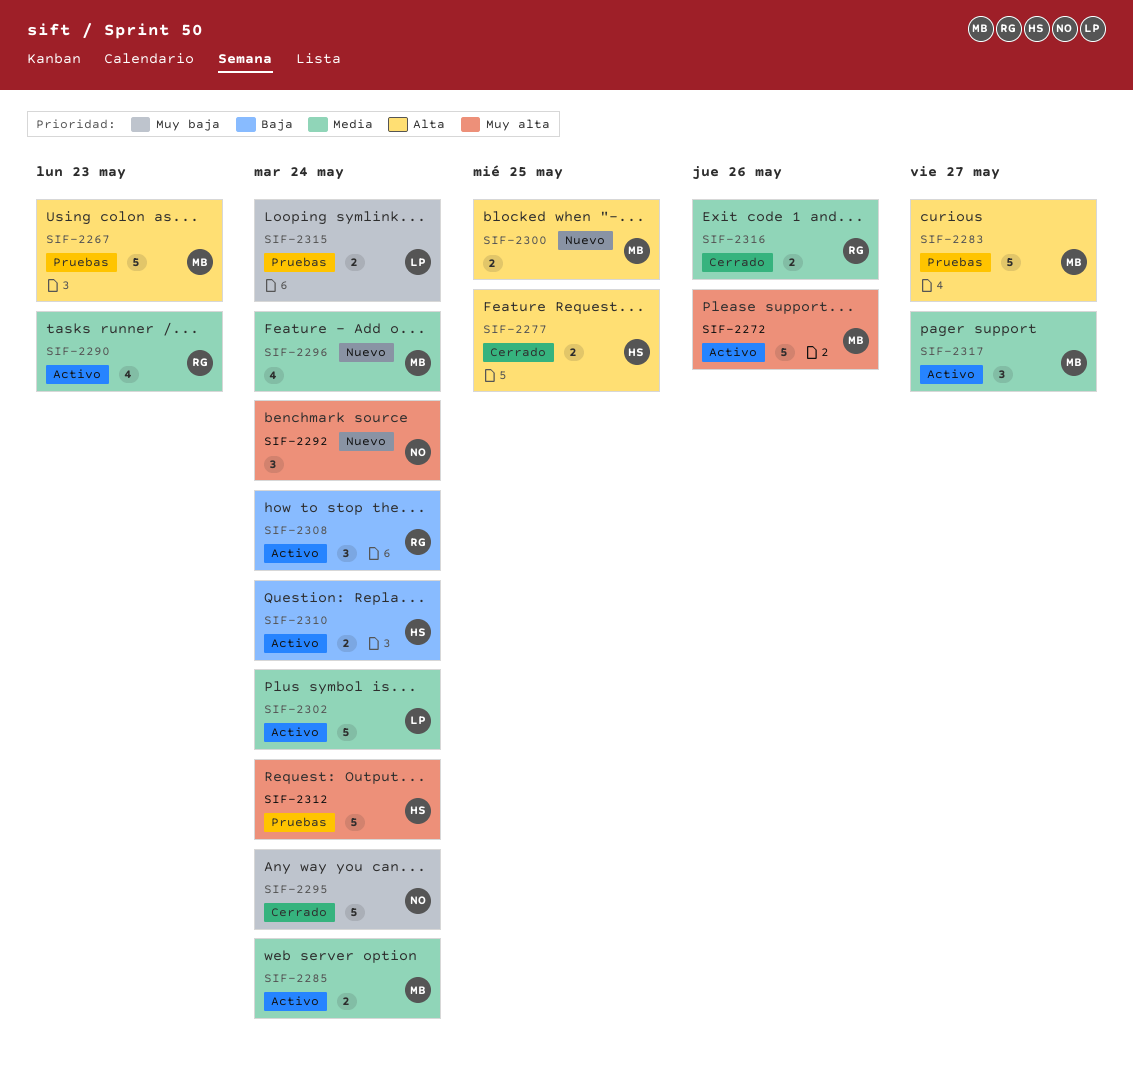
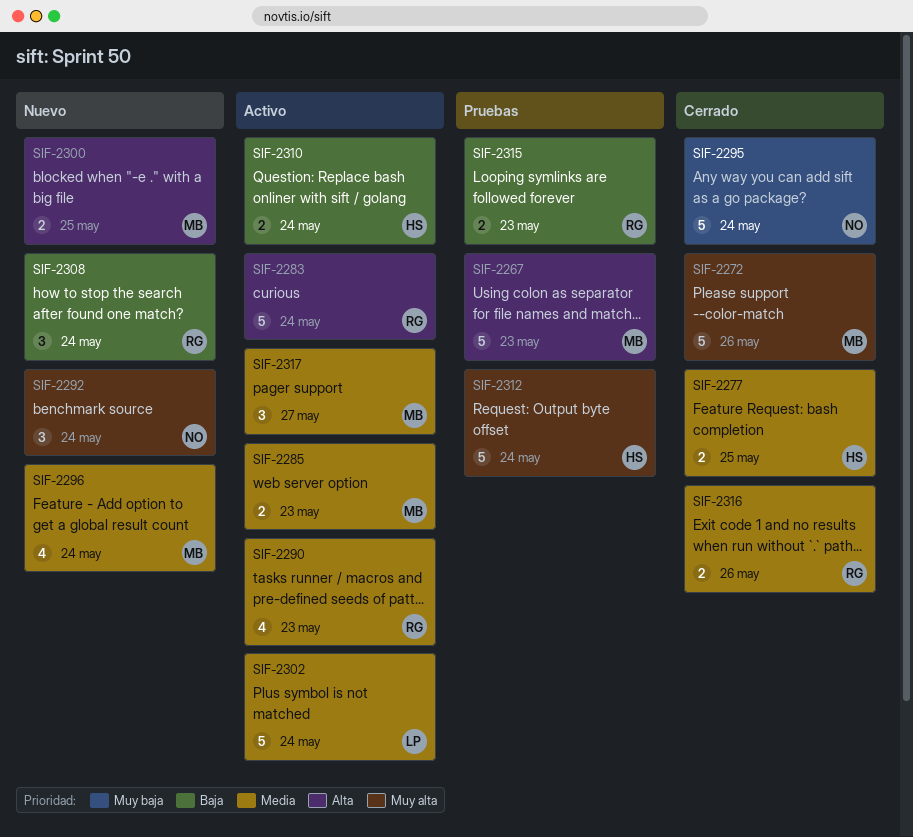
SIF-2272, status: Activo -> Cerrado
SIF-2277, priority: Alta -> Media
SIF-2283, status: Pruebas -> Activo
SIF-2283, owner: MB -> RG
SIF-2283, due: May 27 -> May 24
SIF-2285, due: May 24 -> May 23
SIF-2308, status: Activo -> Nuevo
SIF-2315, owner: LP -> RG
SIF-2315, priority: Muy baja -> Baja
SIF-2315, due: May 24 -> May 23

